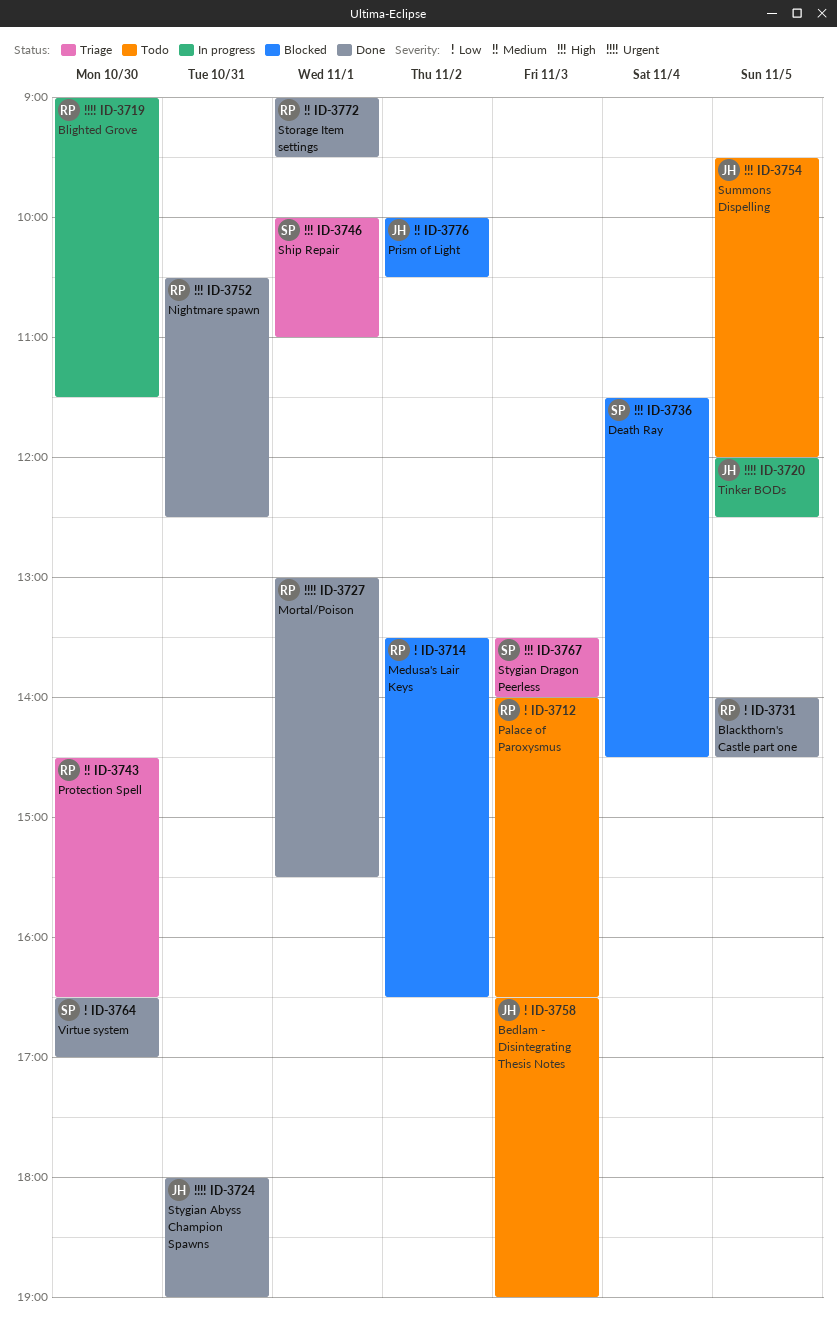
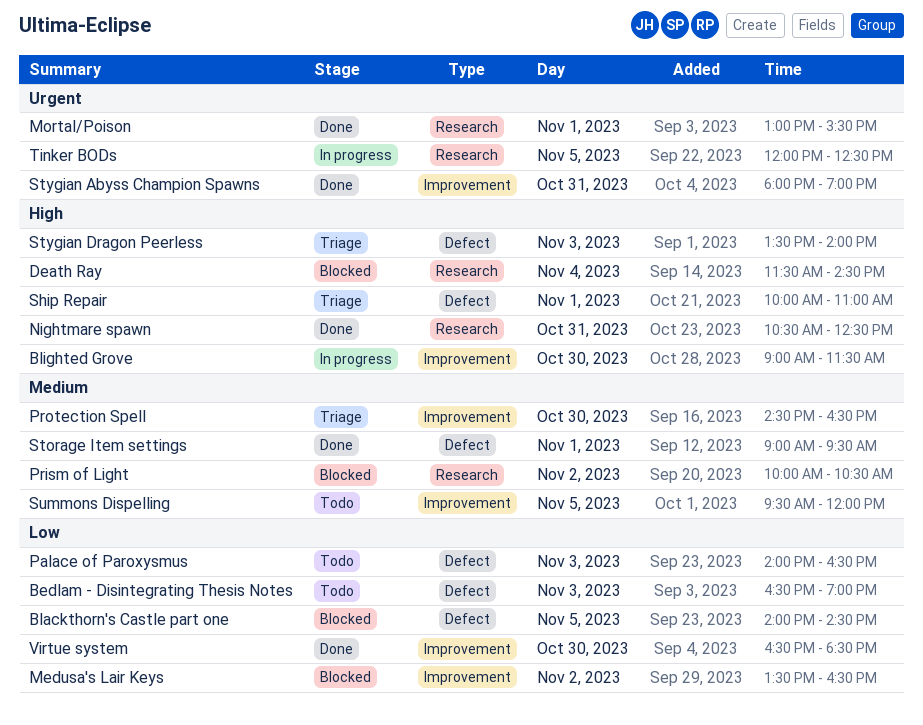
Blackthorn's Castle part one, status: Done -> Blocked
Blighted Grove, priority: Urgent -> High
Summons Dispelling, priority: High -> Medium
Virtue system, ends: 17:00 -> 18:30

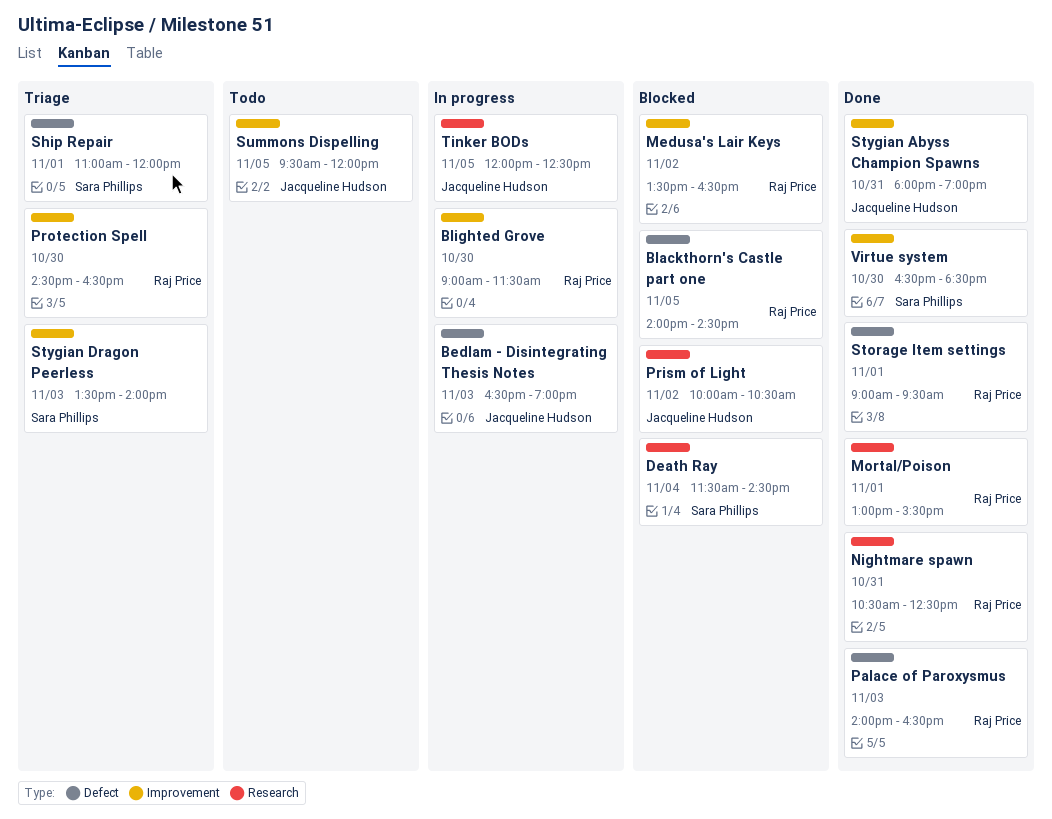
Bedlam - Disintegrating Thesis Notes, status: Todo -> In progress
Palace of Paroxysmus, status: Todo -> Done
Ship Repair, begins: 10:00 -> 11:00
Ship Repair, ends: 11:00 -> 12:00
Stygian Dragon Peerless, label: Defect -> Improvement

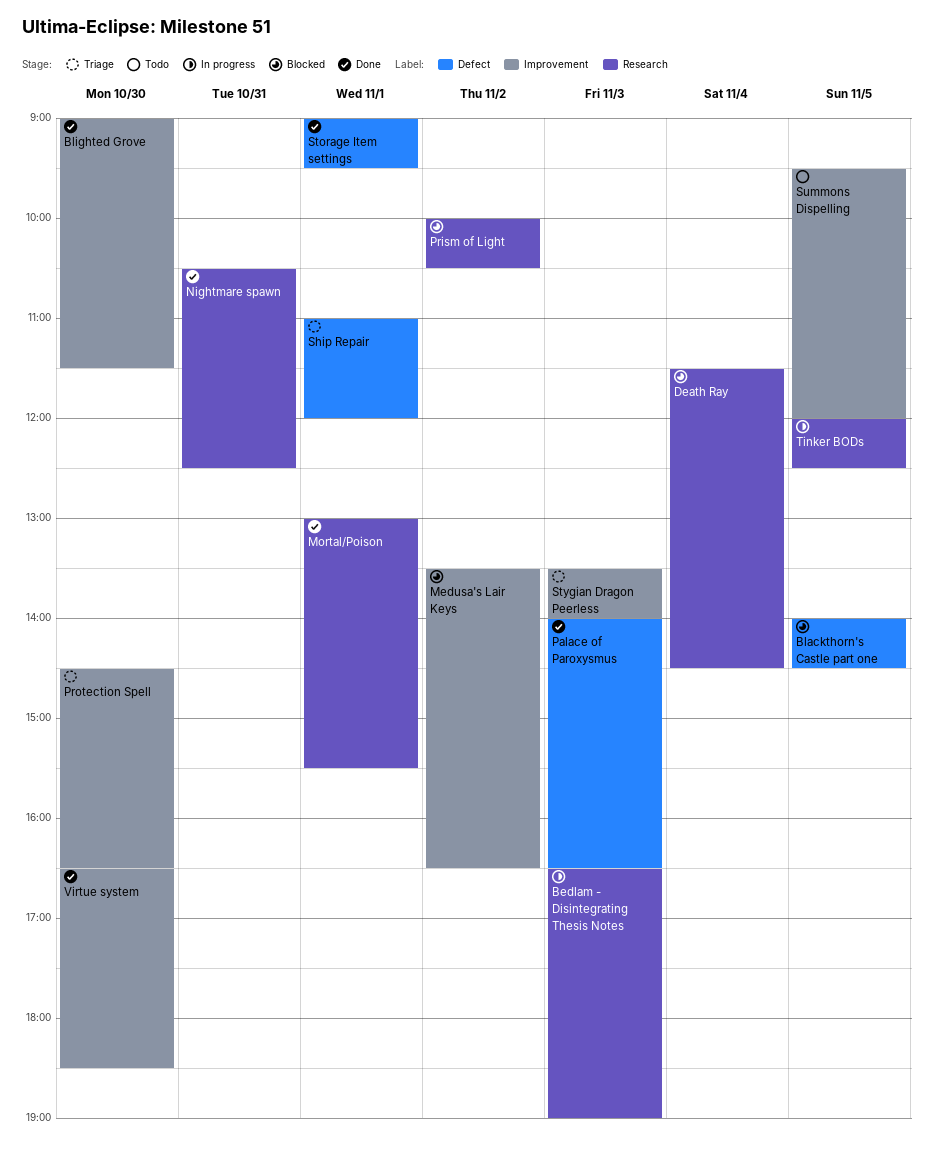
Bedlam - Disintegrating Thesis Notes, label: Defect -> Research
Blighted Grove, status: In progress -> Done
Stygian Abyss Champion Spawns: present -> none

